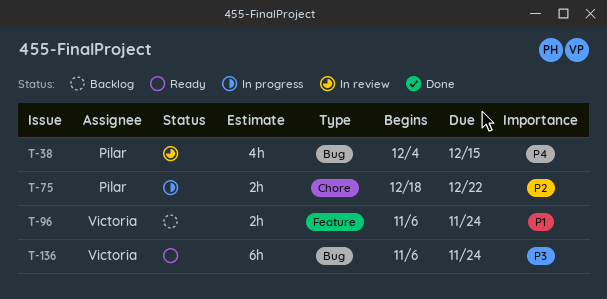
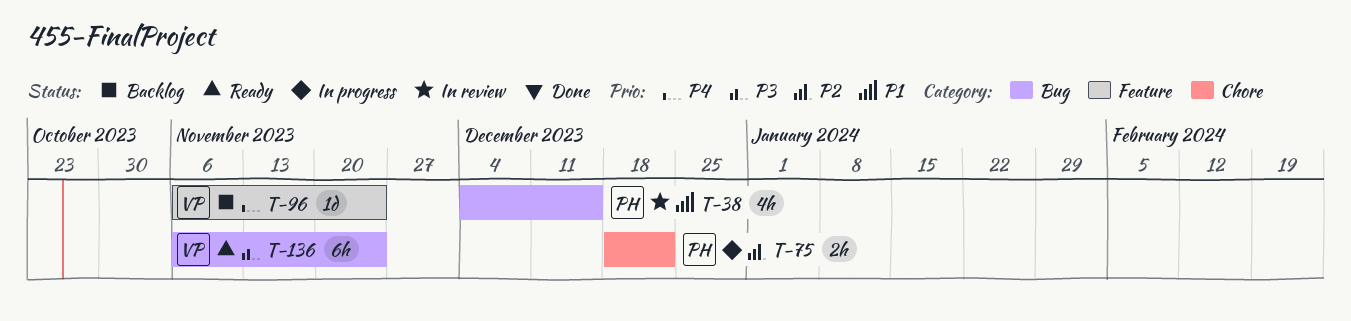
T-38, priority: P4 -> P1
T-96, priority: P1 -> P4
T-96, estimate: 2h -> 1d

